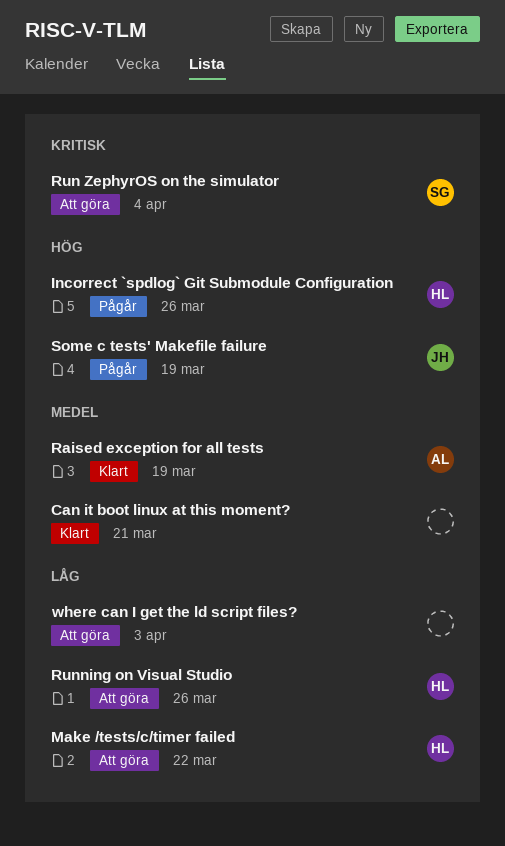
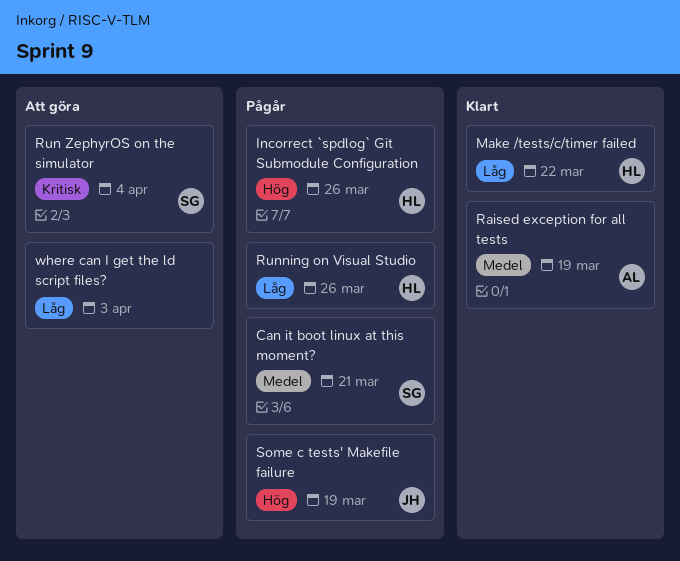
Can it boot linux at this moment?, status: Klart -> Pågår
Can it boot linux at this moment?, owner: none -> SG
Make /tests/c/timer failed, status: Att göra -> Klart
Running on Visual Studio, status: Att göra -> Pågår

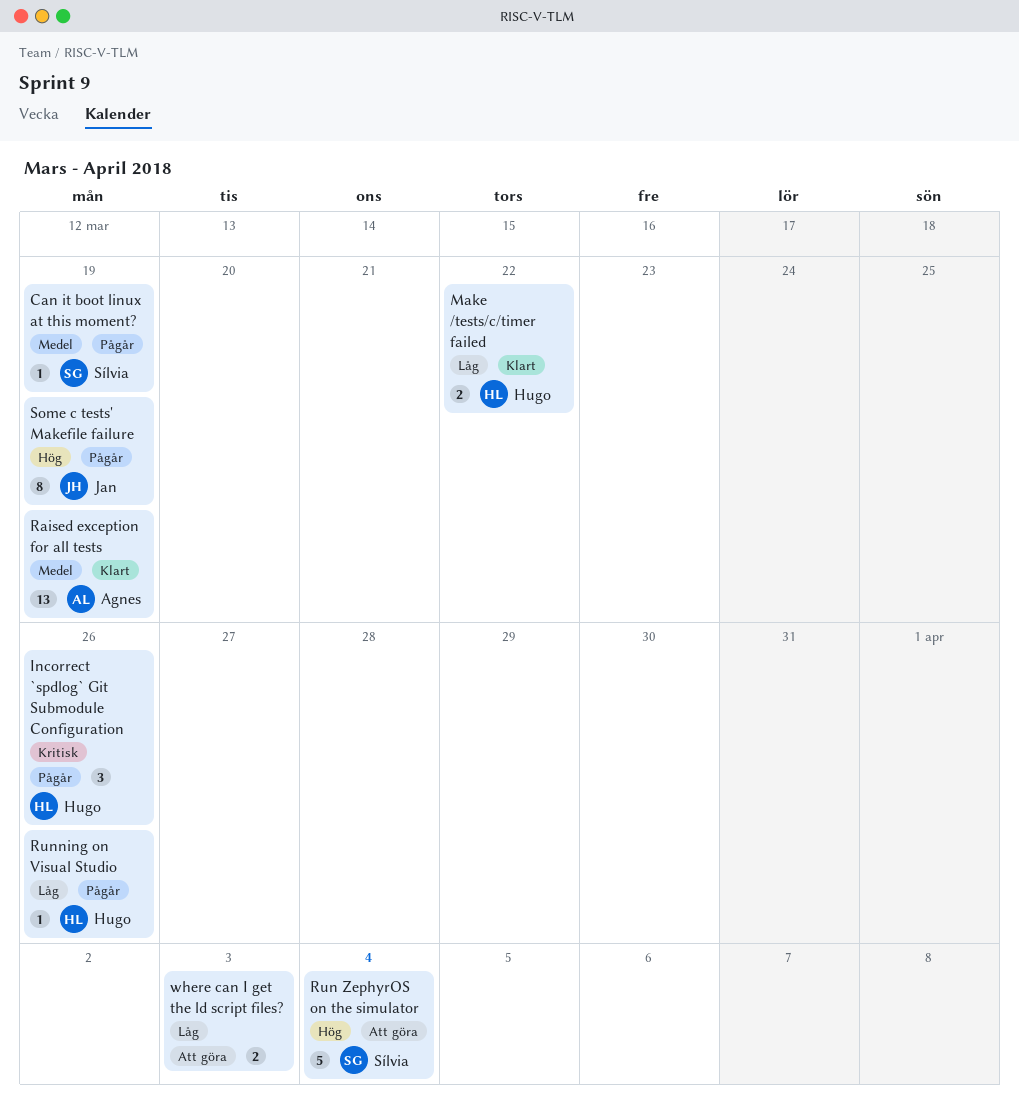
Can it boot linux at this moment?, due: Mar 21 -> Mar 19
Incorrect `spdlog` Git Submodule Configuration, priority: Hög -> Kritisk
Run ZephyrOS on the simulator, priority: Kritisk -> Hög

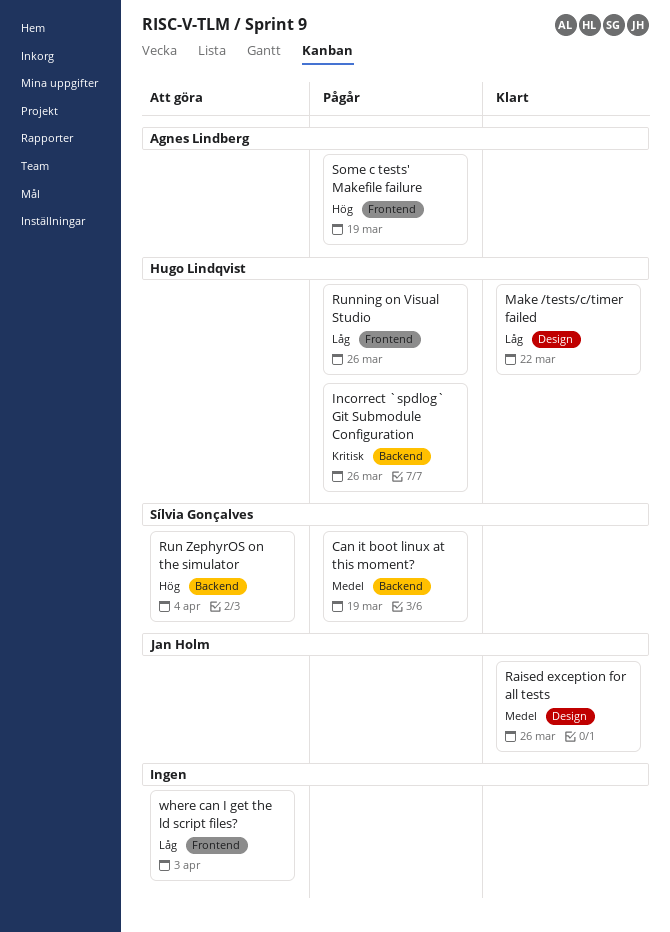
Raised exception for all tests, owner: Agnes Lindberg -> Jan Holm
Raised exception for all tests, due: Mar 19 -> Mar 26
Some c tests' Makefile failure, owner: Jan Holm -> Agnes Lindberg

